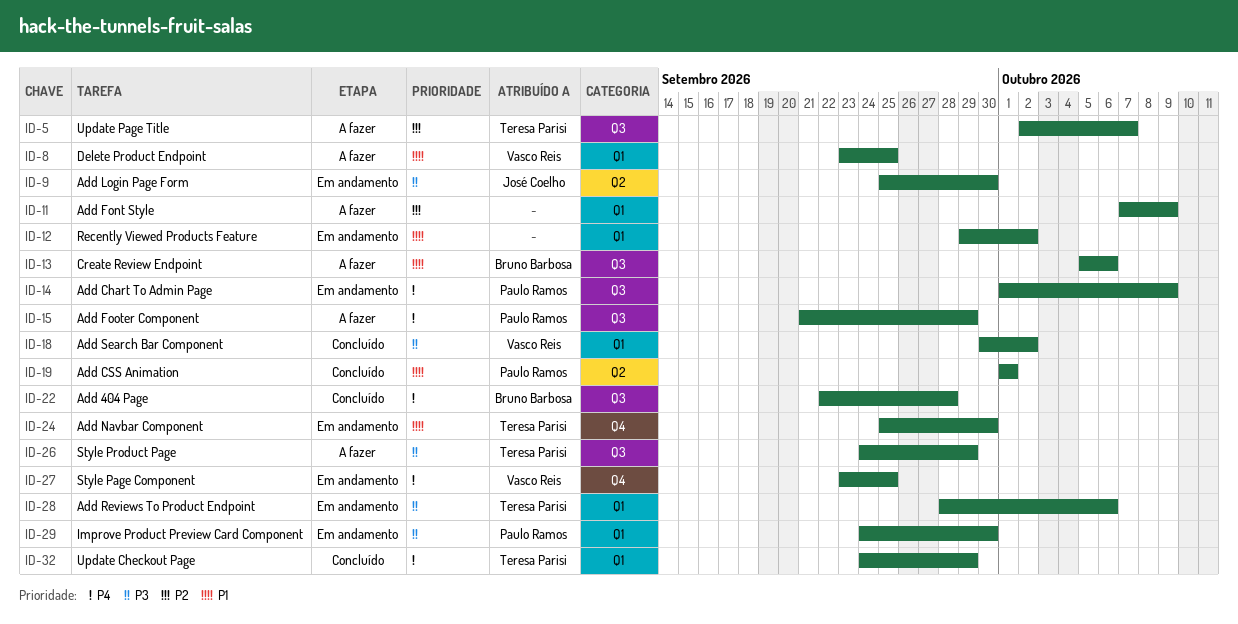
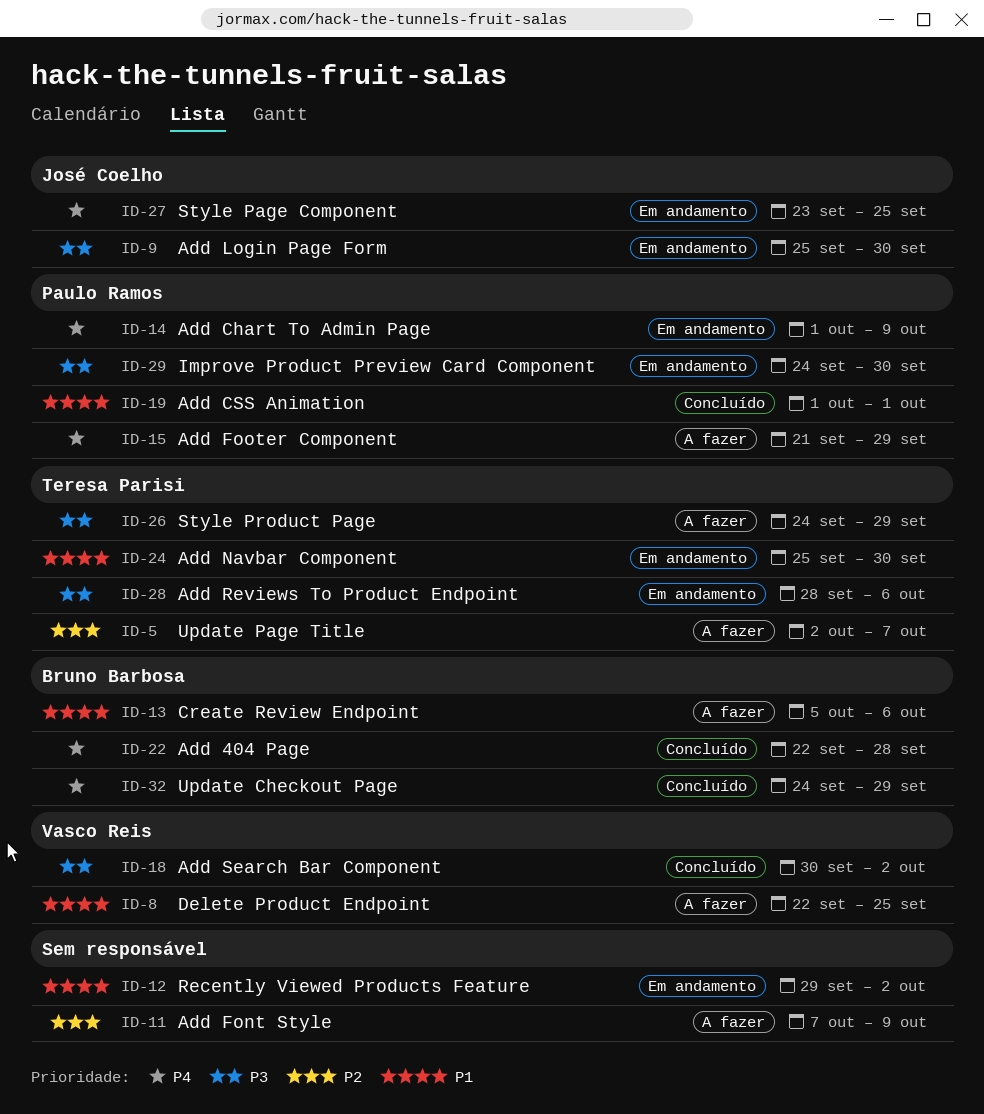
ID-8, start: Sep 23 -> Sep 22
ID-27, owner: Vasco Reis -> José Coelho
ID-32, owner: Teresa Parisi -> Bruno Barbosa

